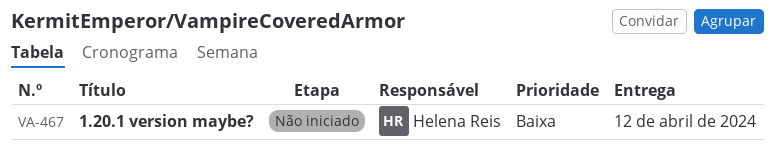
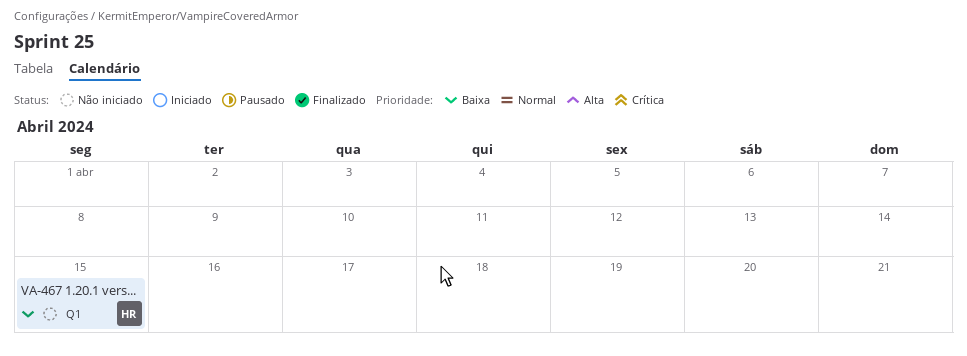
VA-467, due: Apr 12 -> Apr 15

